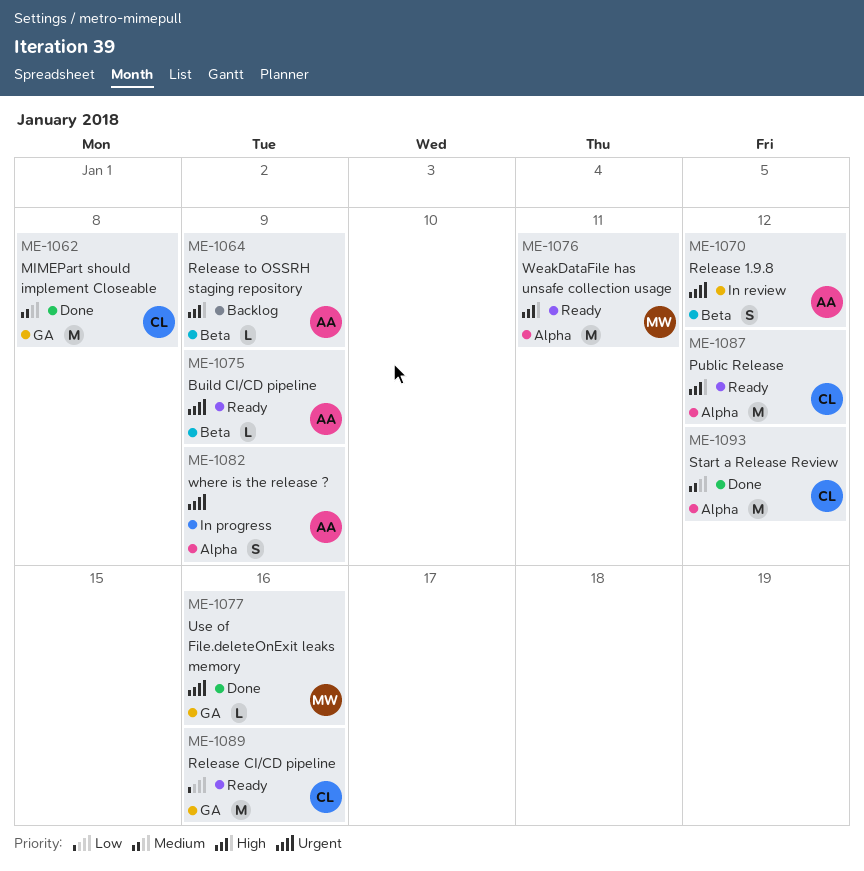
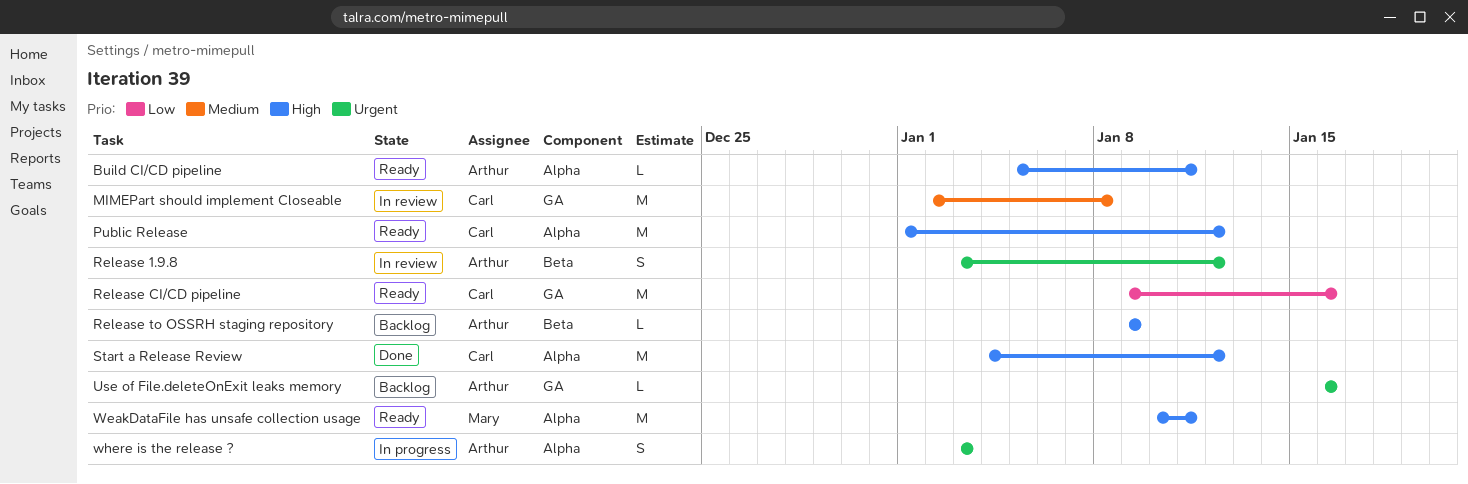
Build CI/CD pipeline, priority: Urgent -> High
Build CI/CD pipeline, label: Beta -> Alpha
Build CI/CD pipeline, due: Jan 9 -> Jan 11
MIMEPart should implement Closeable, status: Done -> In review
Start a Release Review, priority: Medium -> High
Use of File.deleteOnExit leaks memory, status: Done -> Backlog
Use of File.deleteOnExit leaks memory, owner: Mary -> Arthur
where is the release ?, due: Jan 9 -> Jan 3

